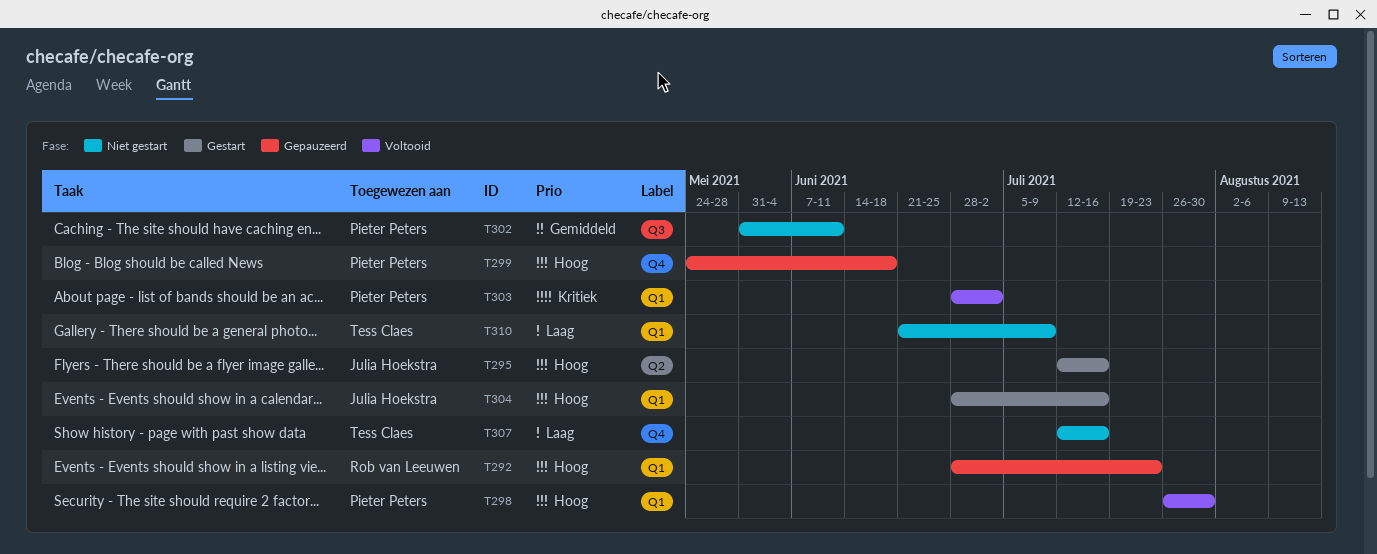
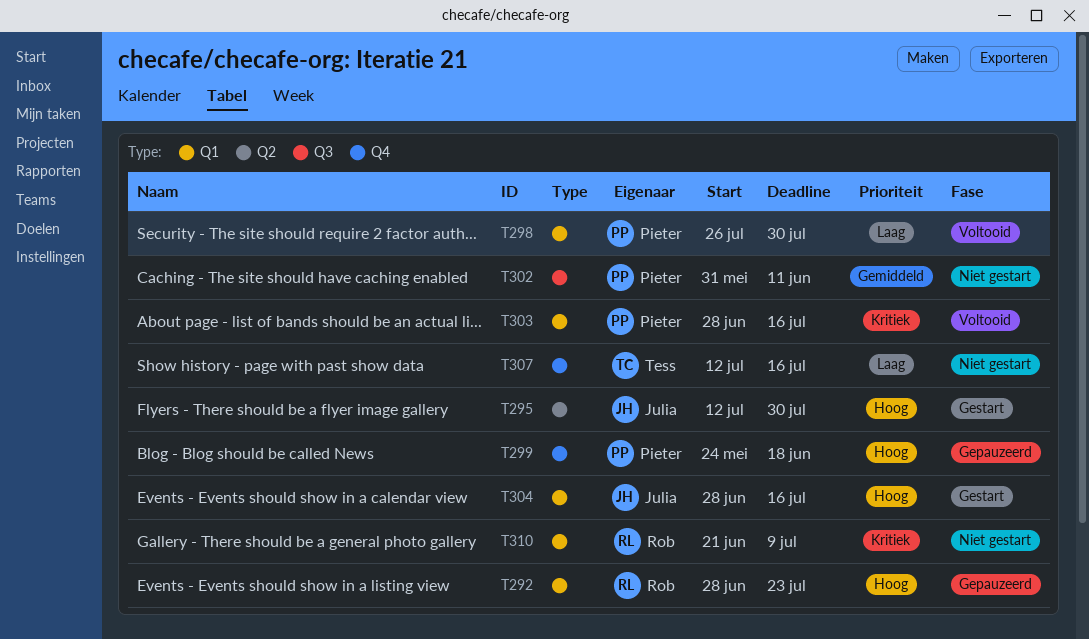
T295, due: Jul 16 -> Jul 30
T298, priority: Hoog -> Laag
T303, due: Jul 2 -> Jul 16
T310, owner: Tess Claes -> Rob van Leeuwen
T310, priority: Laag -> Kritiek

